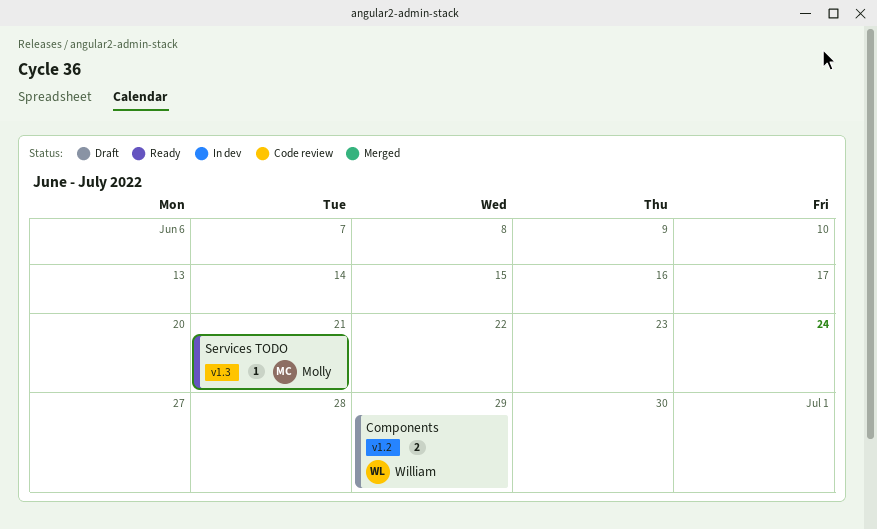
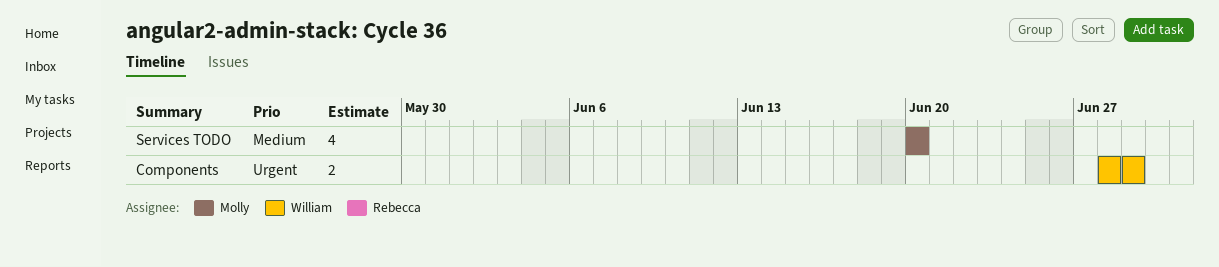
Services TODO, estimate: 1 -> 4
Services TODO, due: Jun 21 -> Jun 20

